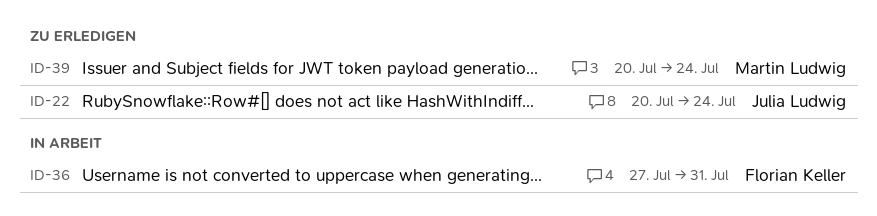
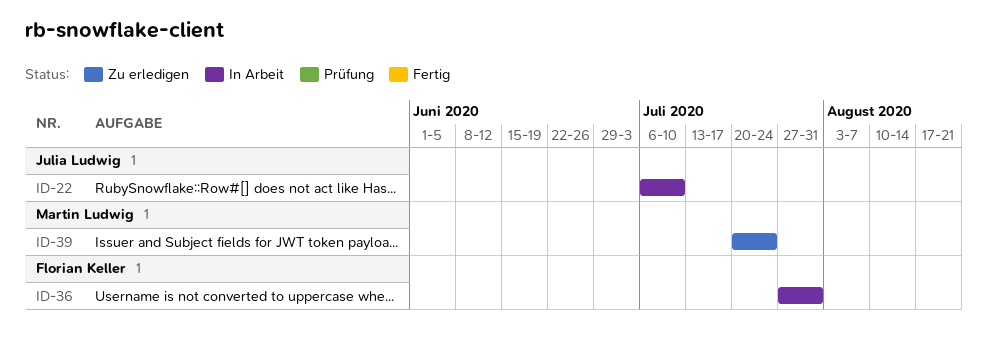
ID-22, status: Zu erledigen -> In Arbeit
ID-22, start: Jul 20 -> Jul 6
ID-22, due: Jul 24 -> Jul 10

